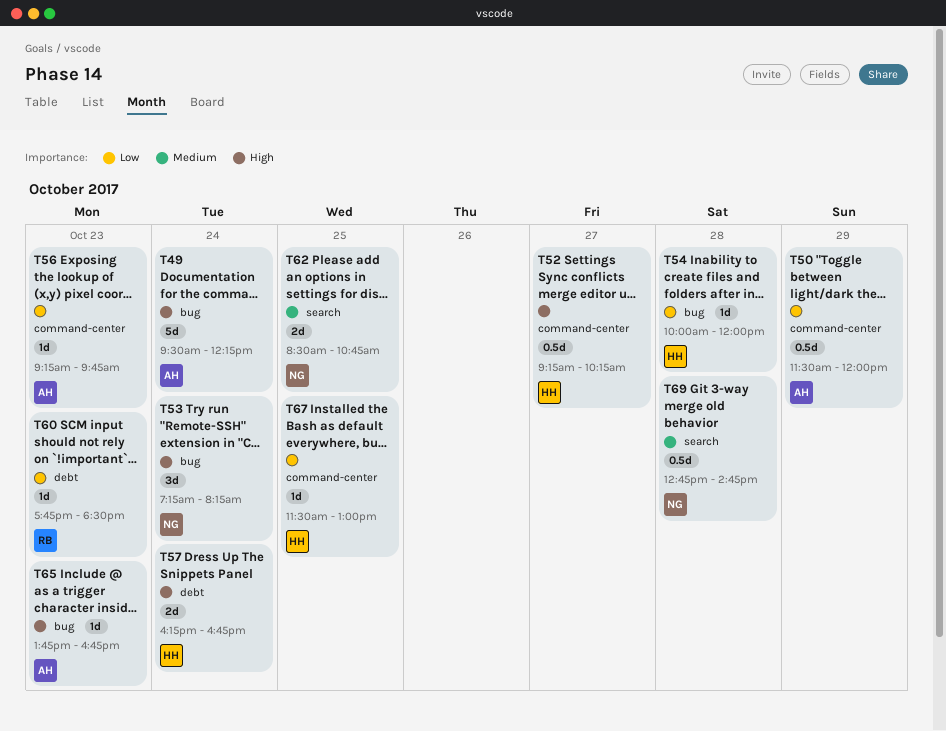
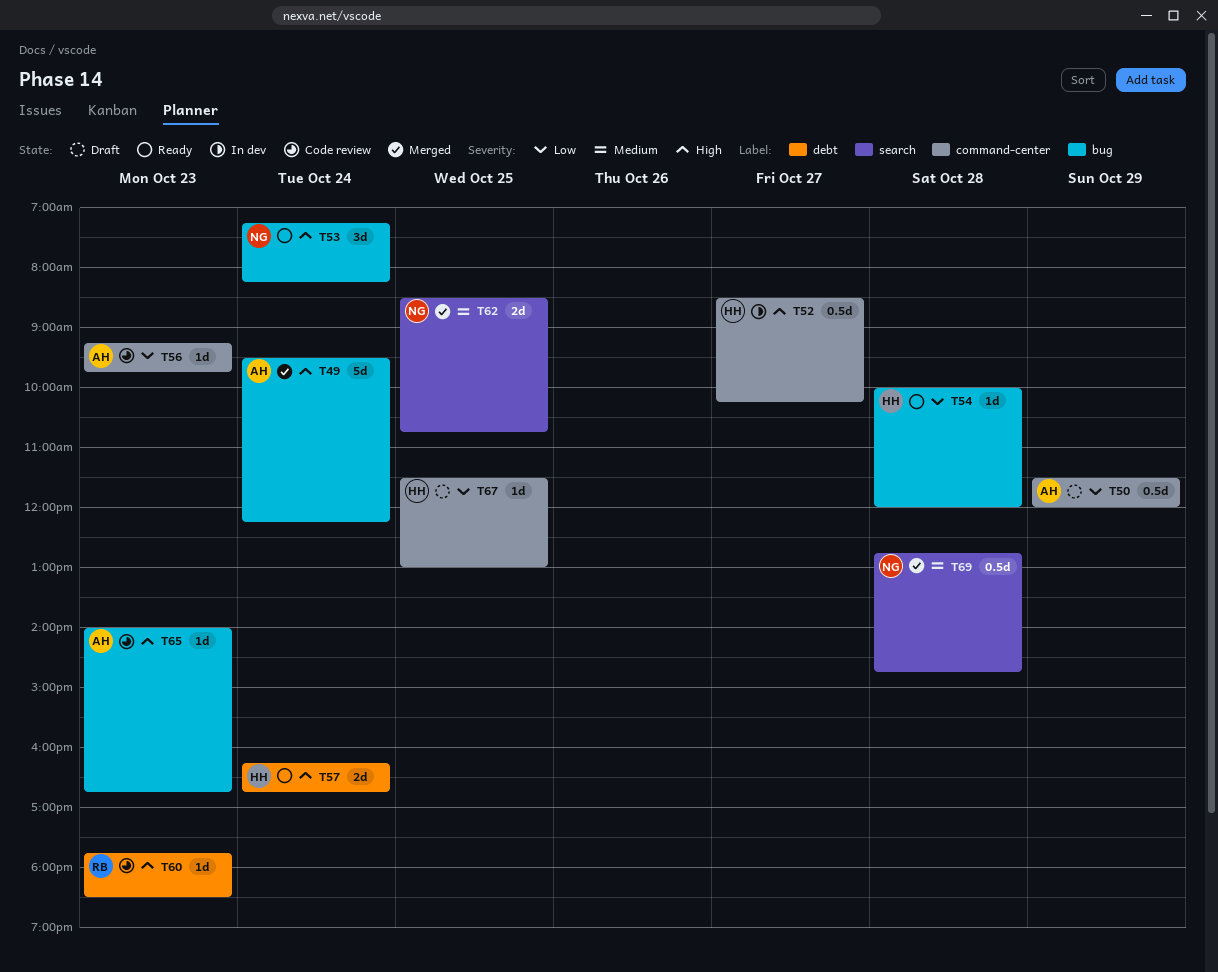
T52, begins: 09:15 -> 08:30
T60, priority: Low -> High
T65, begins: 13:45 -> 14:00

